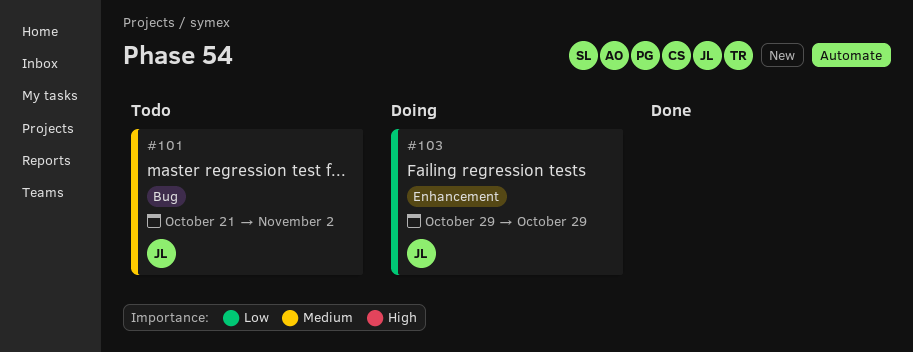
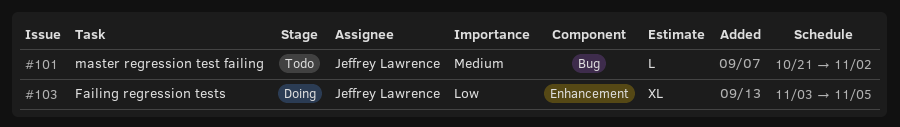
#103, start: Oct 29 -> Nov 3
#103, due: Oct 29 -> Nov 5

